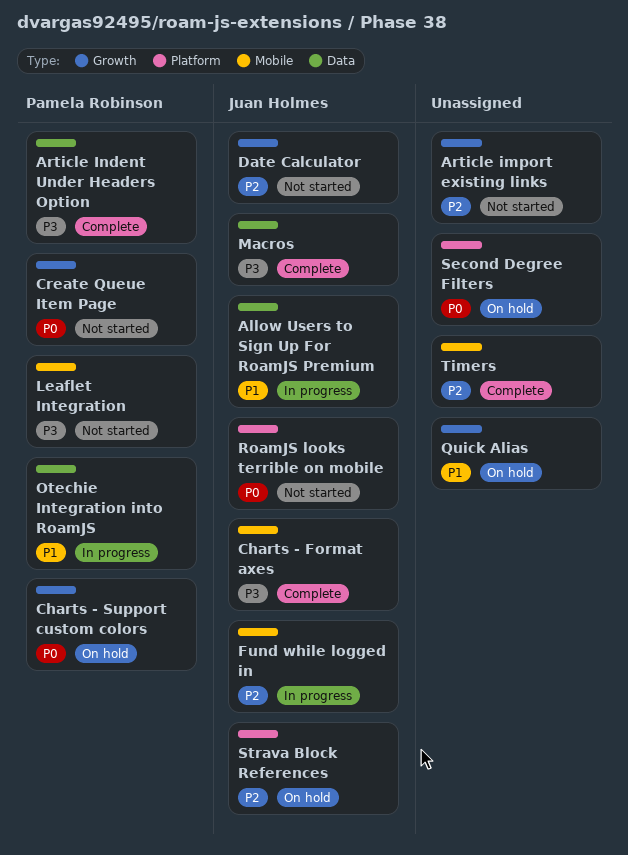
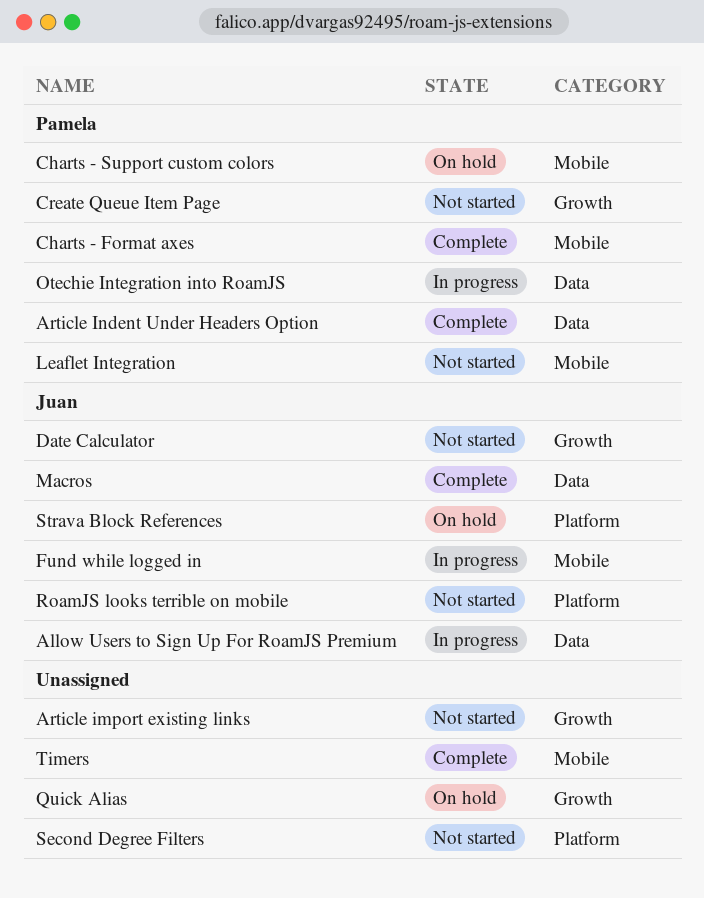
Charts - Format axes, owner: Juan Holmes -> Pamela Robinson
Charts - Support custom colors, label: Growth -> Mobile
Second Degree Filters, status: On hold -> Not started

